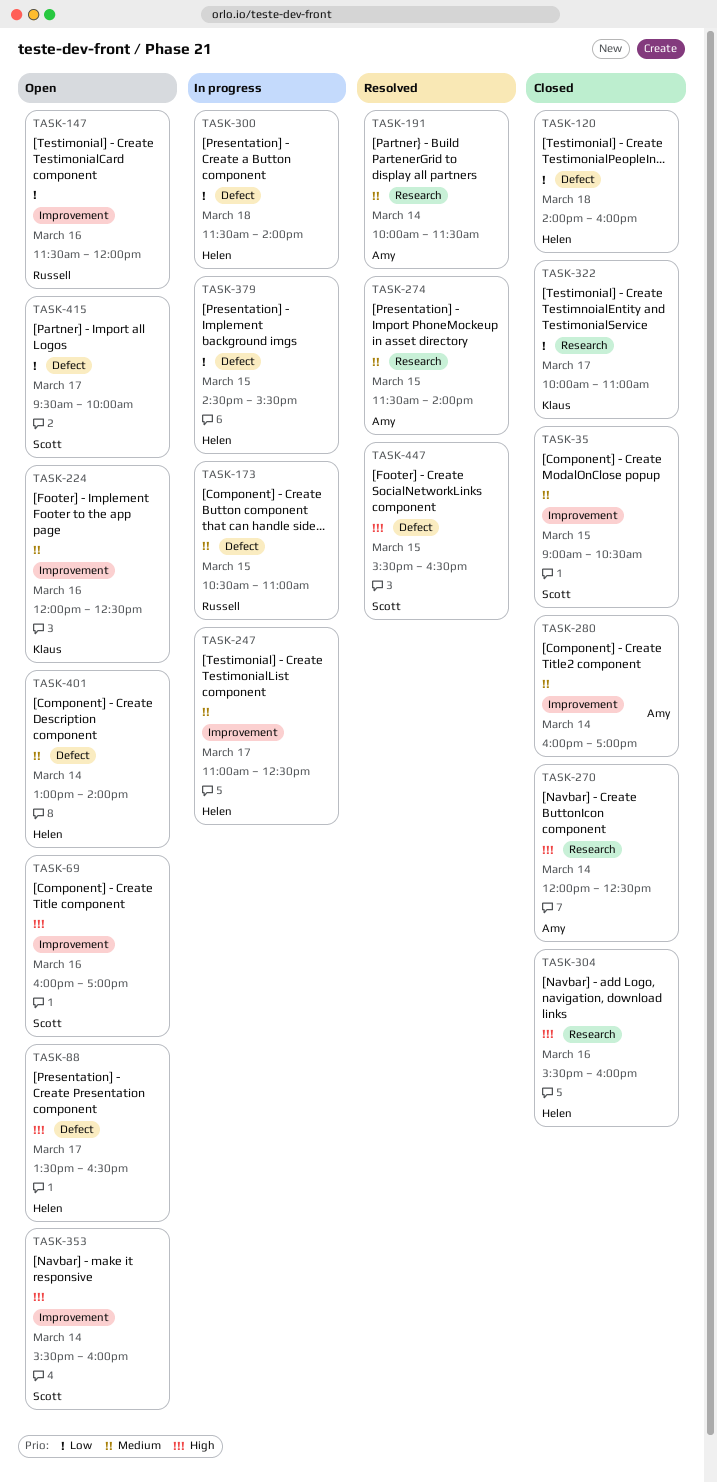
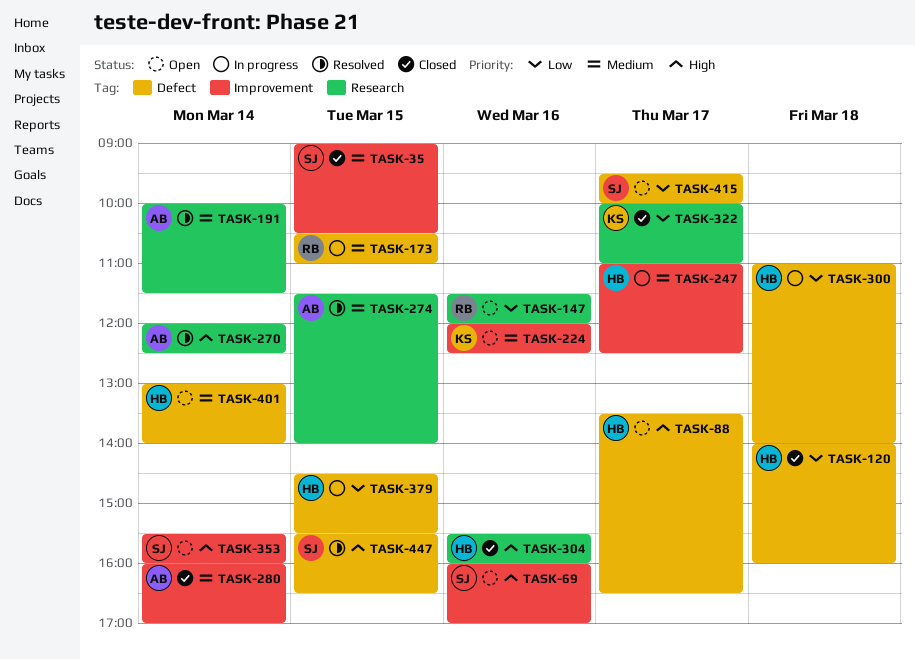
TASK-147, label: Improvement -> Research
TASK-270, status: Closed -> Resolved
TASK-300, begins: 11:30 -> 11:00

